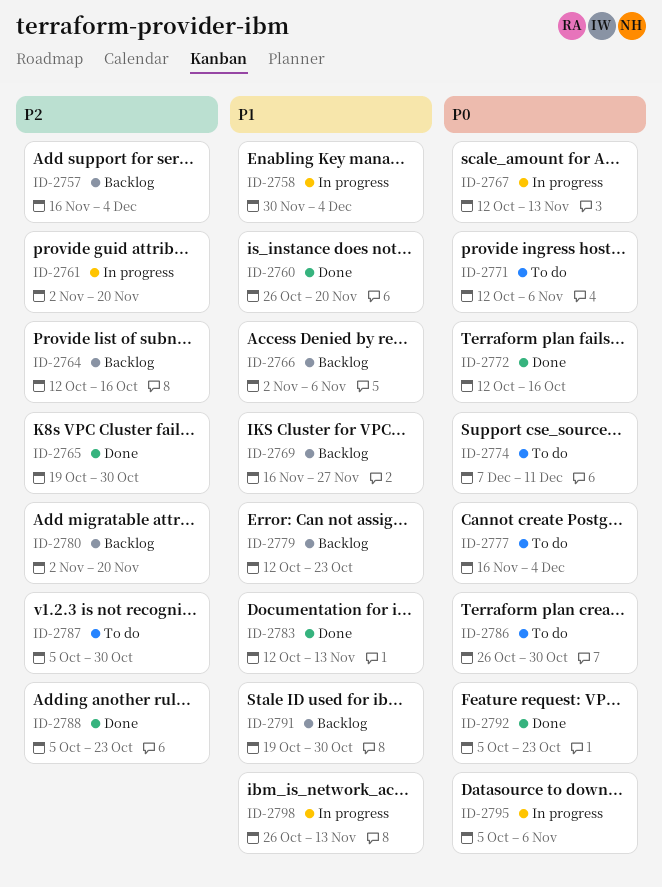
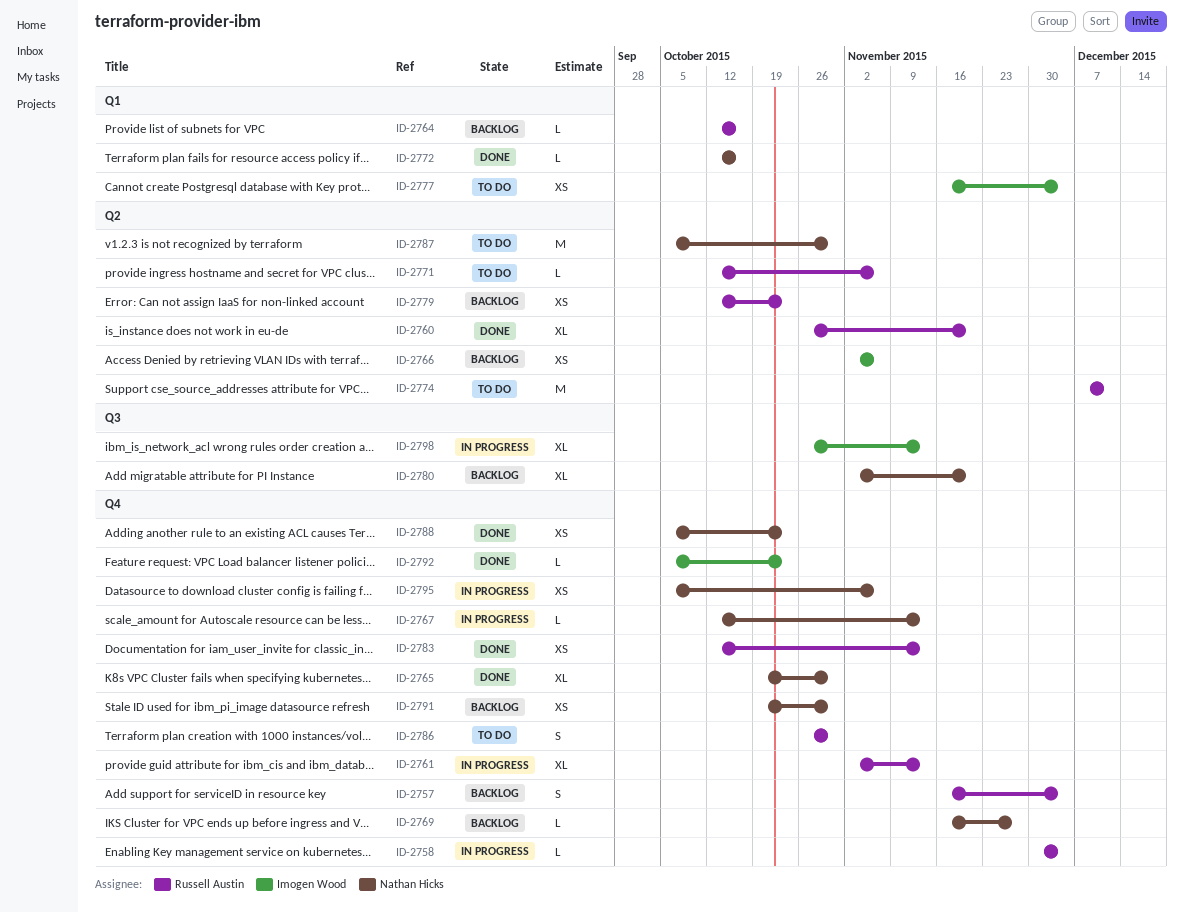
ID-2761, due: Nov 20 -> Nov 13

